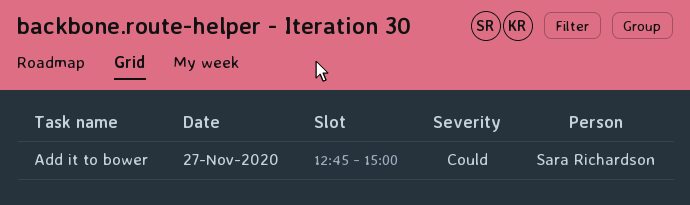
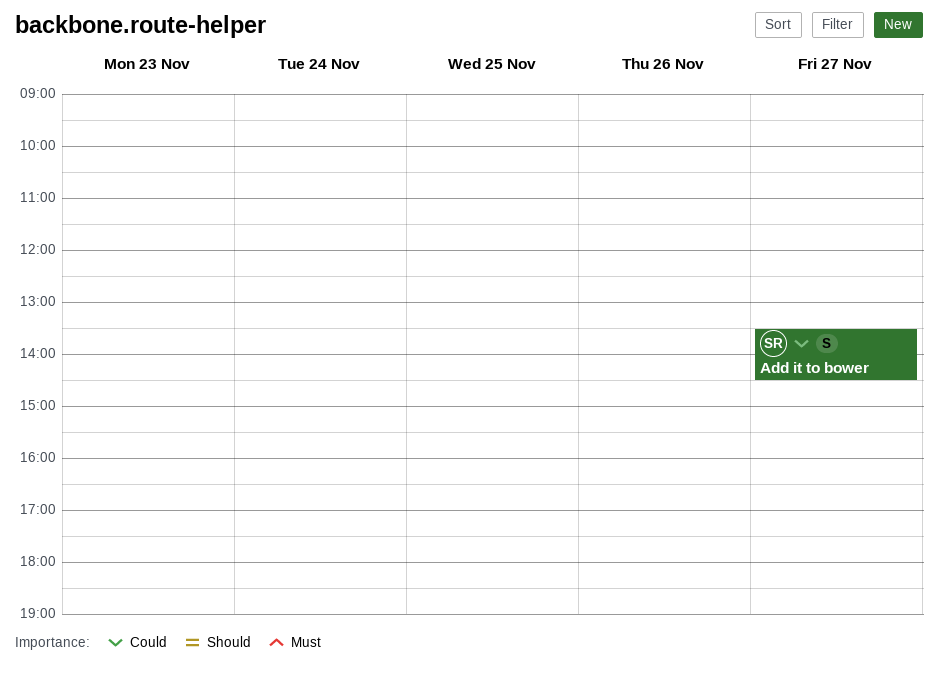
Add it to bower, begins: 12:45 -> 13:30
Add it to bower, ends: 15:00 -> 14:30

